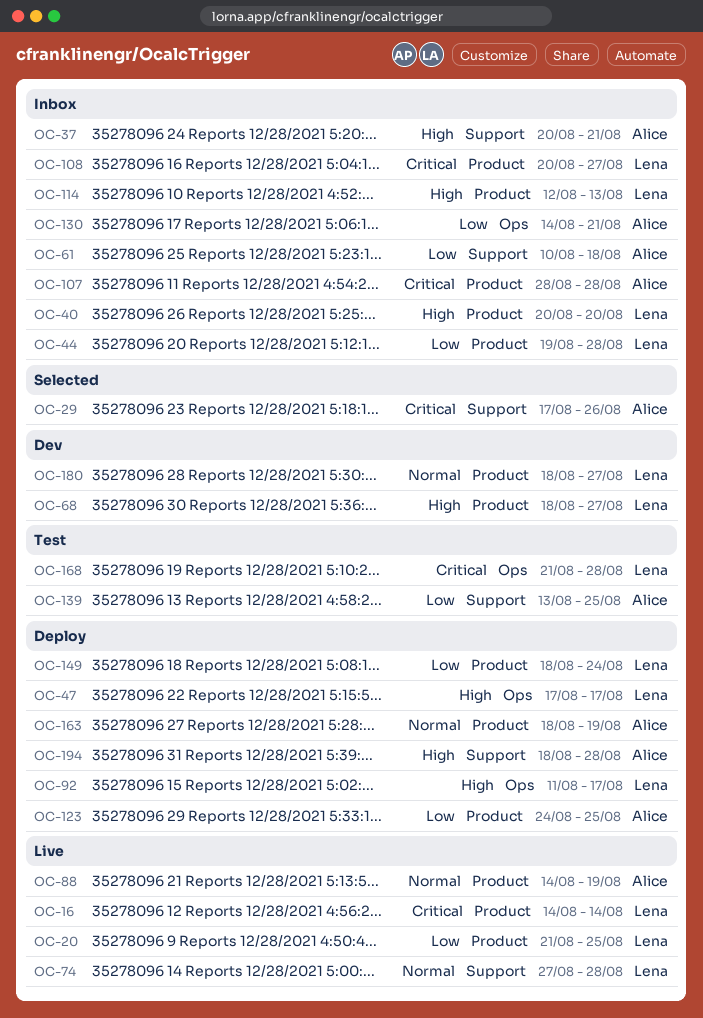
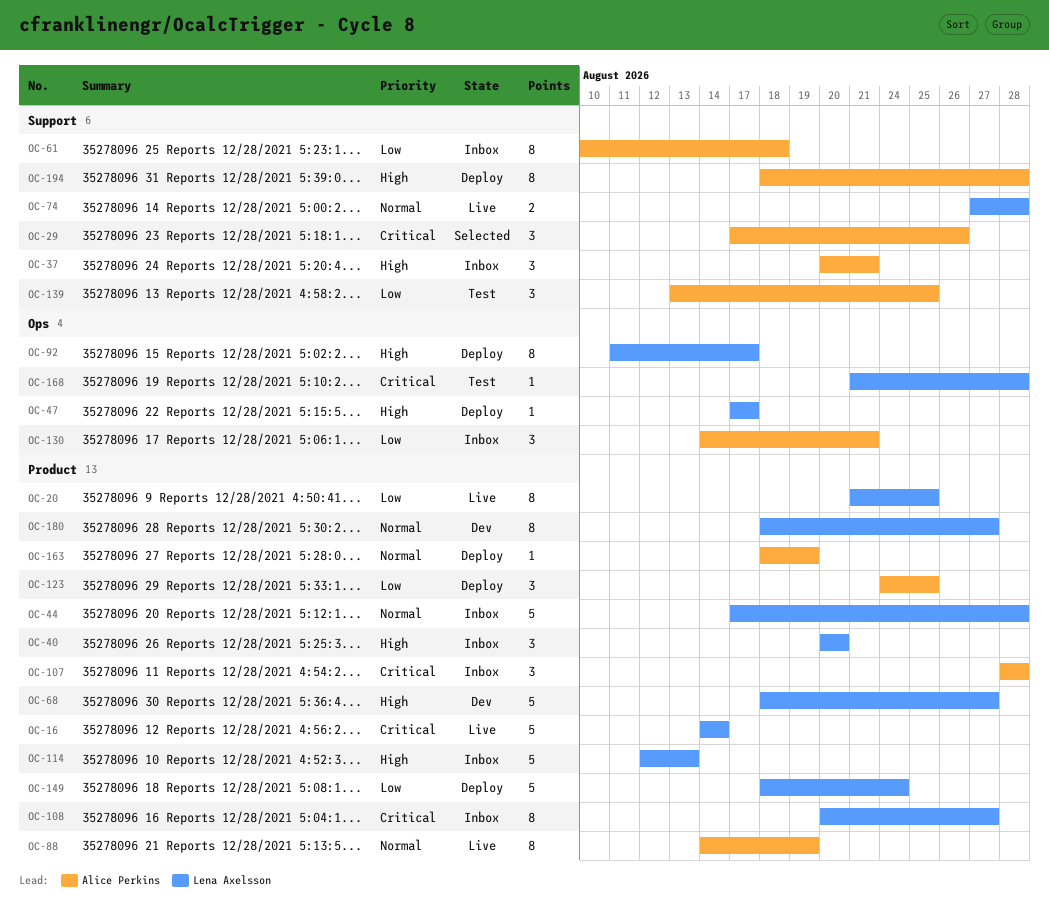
OC-44, priority: Low -> Normal
OC-44, start: Aug 19 -> Aug 17

